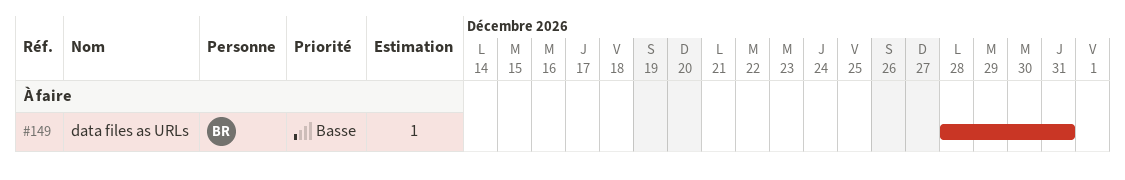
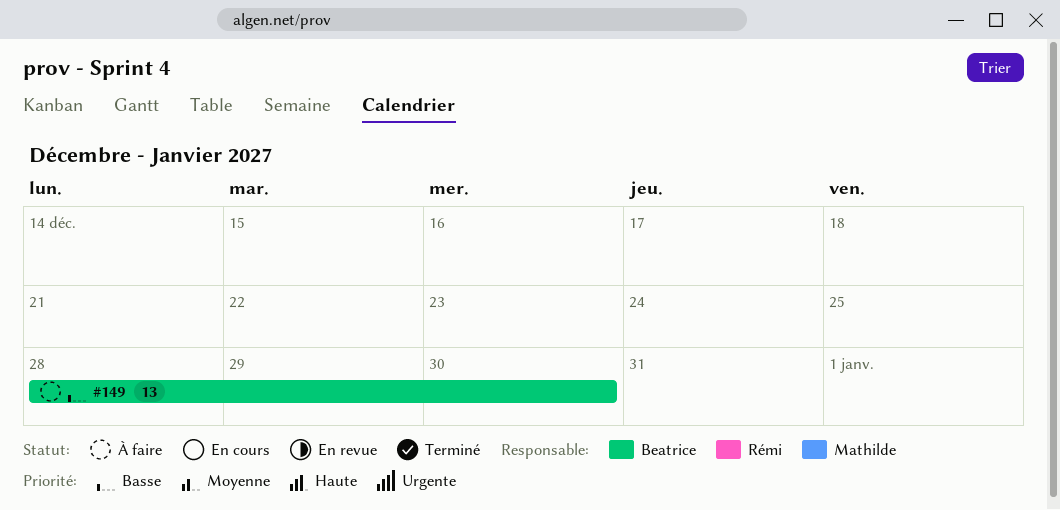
#149, estimate: 1 -> 13
#149, due: Dec 31 -> Dec 30

